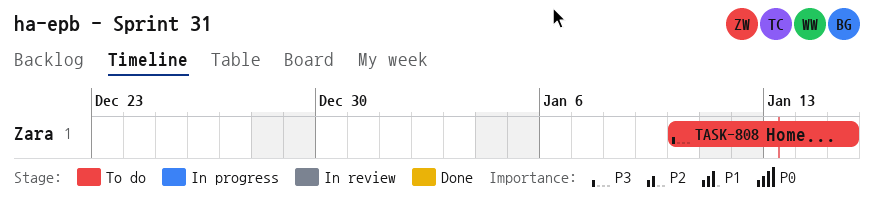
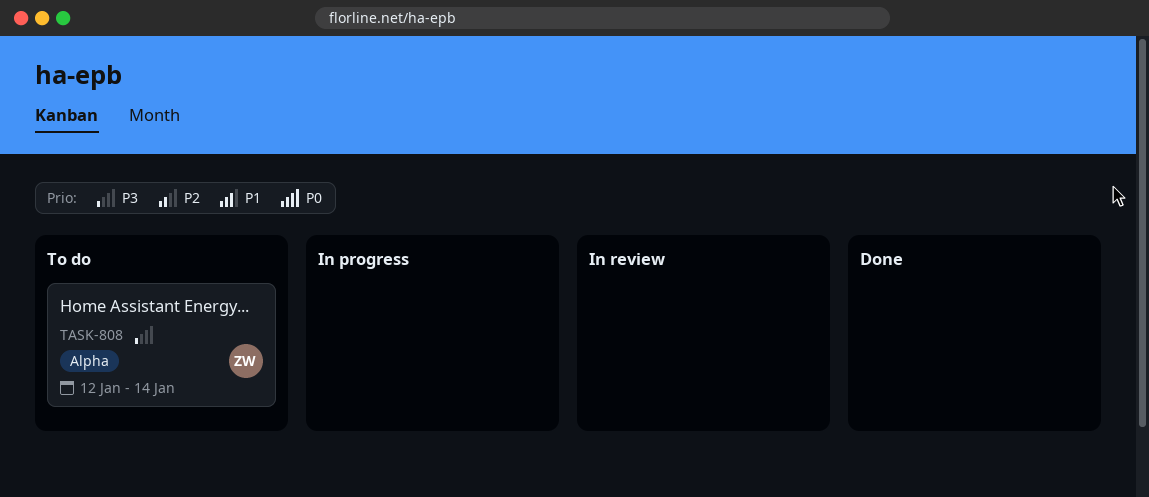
TASK-808, start: Jan 10 -> Jan 12
TASK-808, due: Jan 15 -> Jan 14

